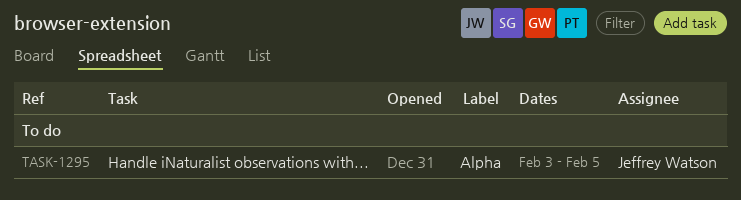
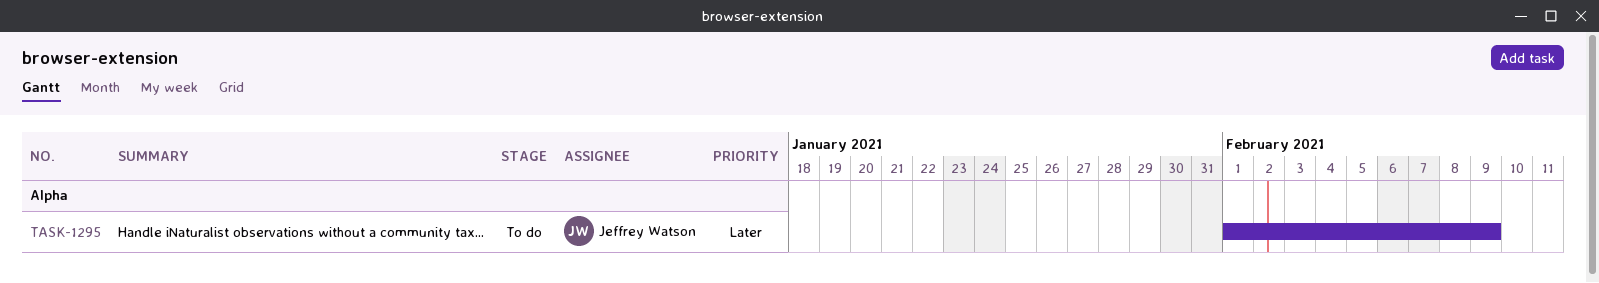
TASK-1295, start: Feb 3 -> Feb 1
TASK-1295, due: Feb 5 -> Feb 9

